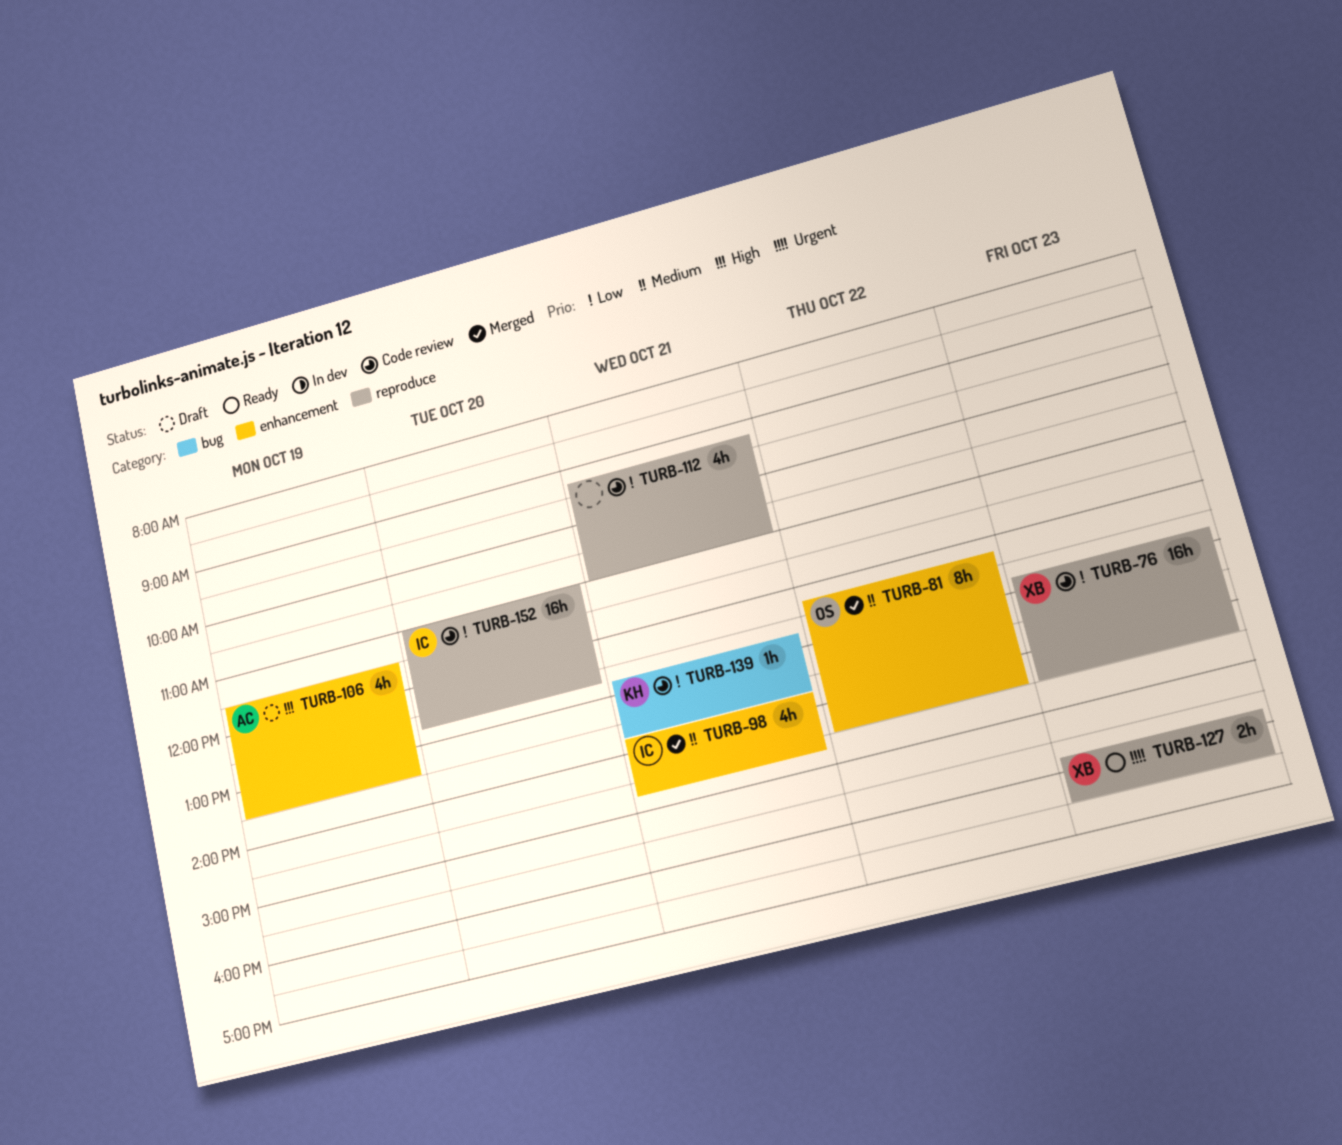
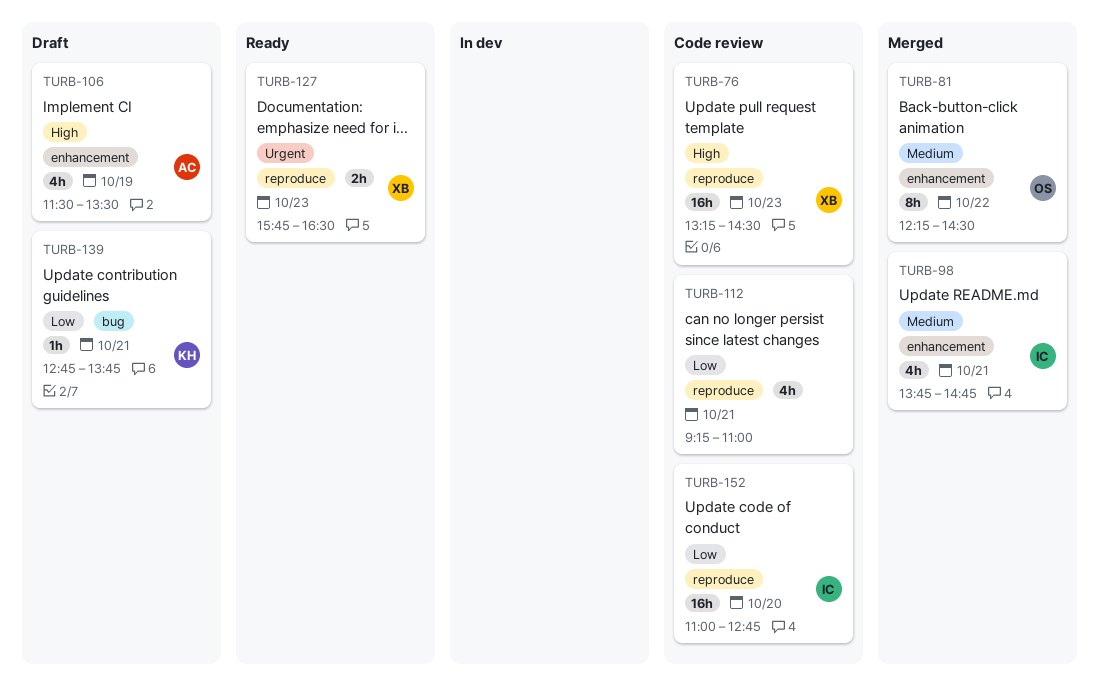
TURB-76, priority: Low -> High
TURB-76, begins: 12:45 -> 13:15
TURB-139, status: Code review -> Draft

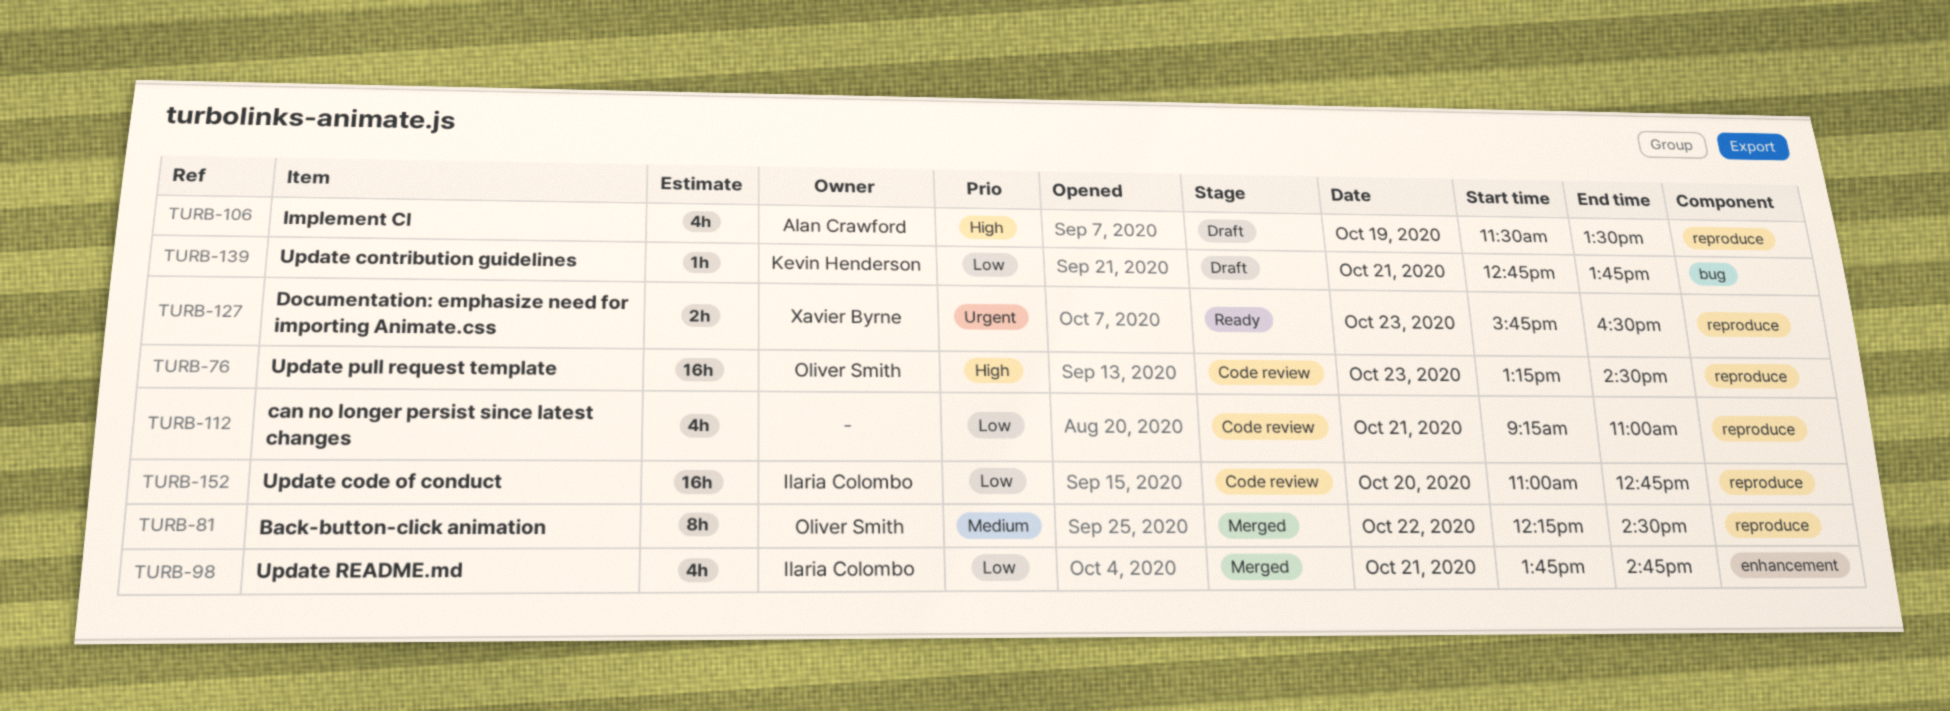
TURB-76, owner: Xavier Byrne -> Oliver Smith
TURB-81, label: enhancement -> reproduce
TURB-98, priority: Medium -> Low
TURB-106, label: enhancement -> reproduce

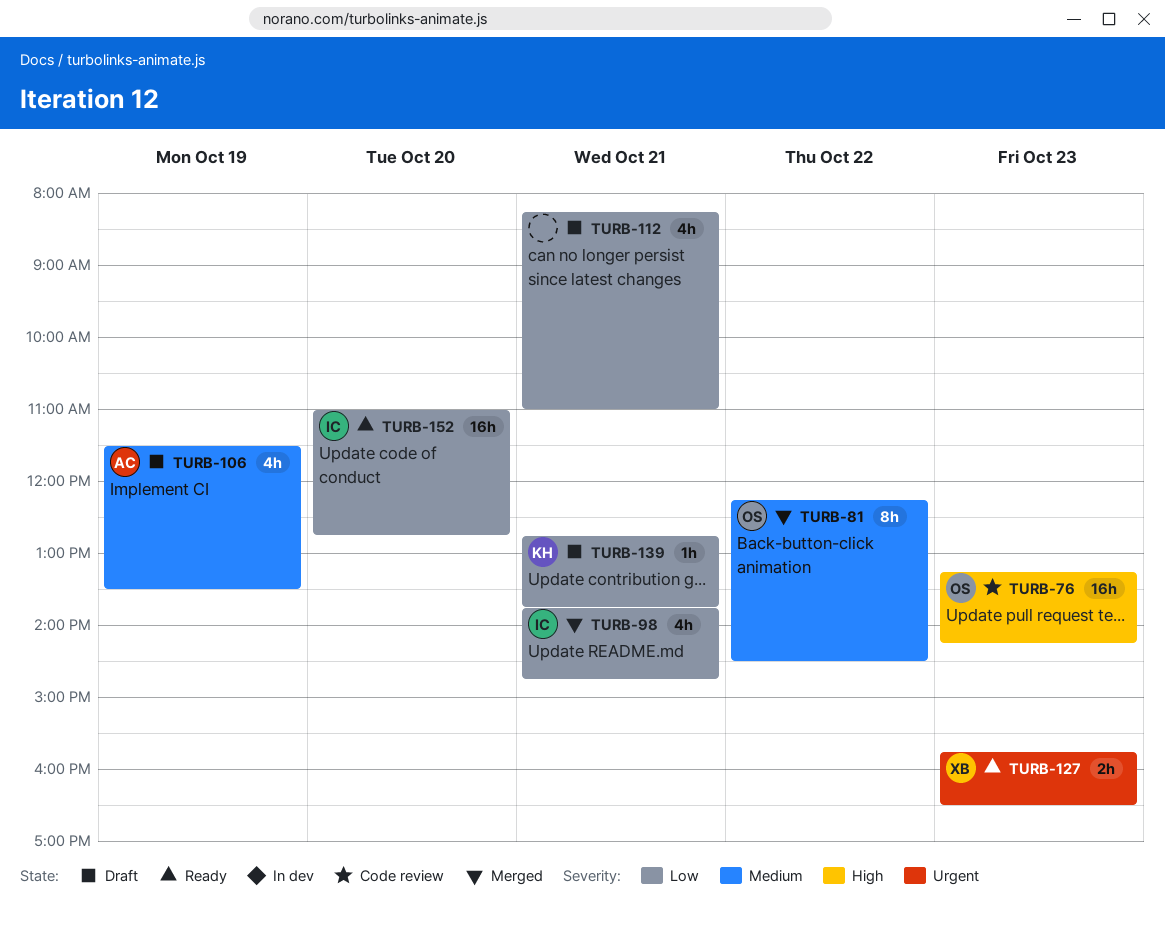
TURB-76, ends: 14:30 -> 14:15
TURB-106, priority: High -> Medium
TURB-112, status: Code review -> Draft
TURB-112, begins: 09:15 -> 08:15
TURB-152, status: Code review -> Ready

